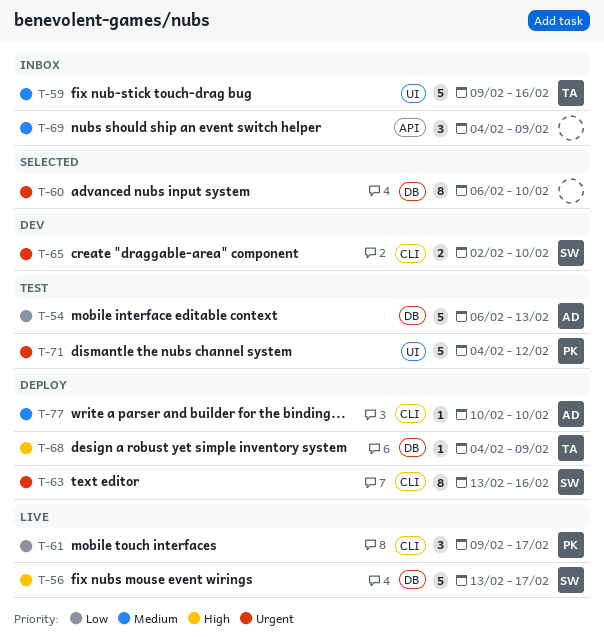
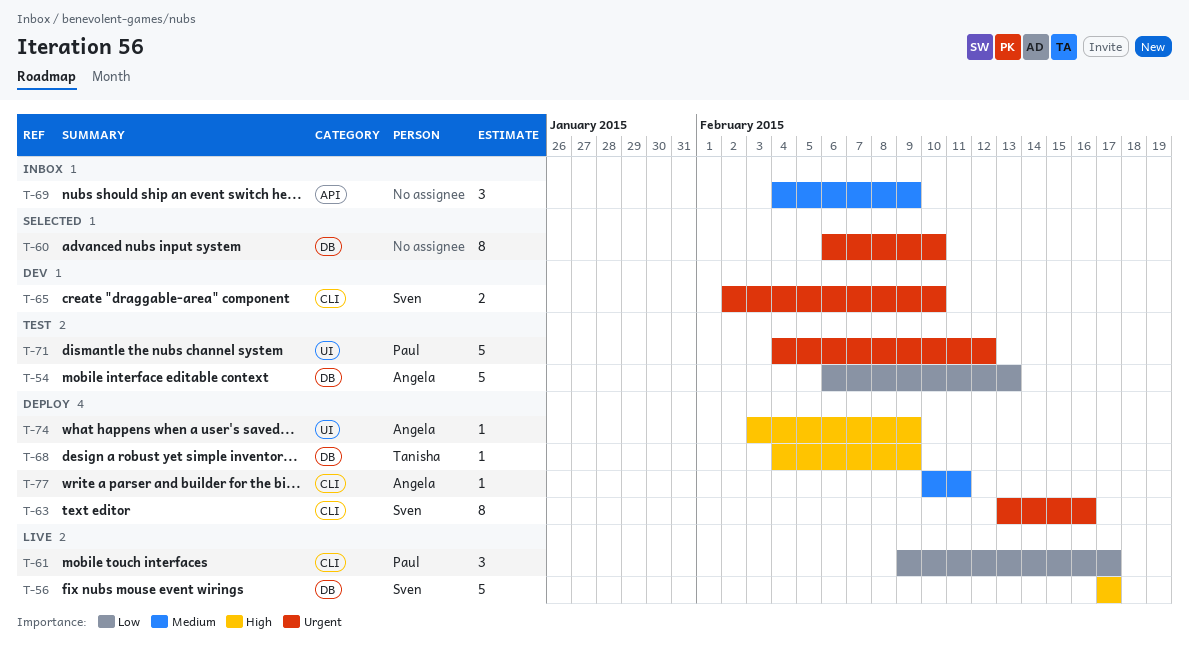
T-56, start: Feb 13 -> Feb 17
T-59: present -> none
T-74: none -> present
T-77, due: Feb 10 -> Feb 11

